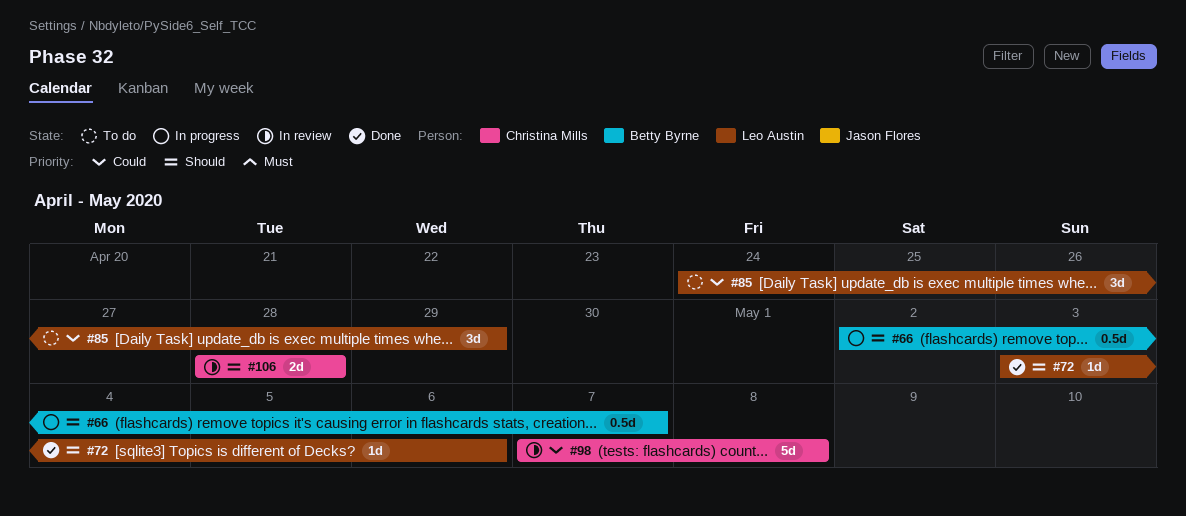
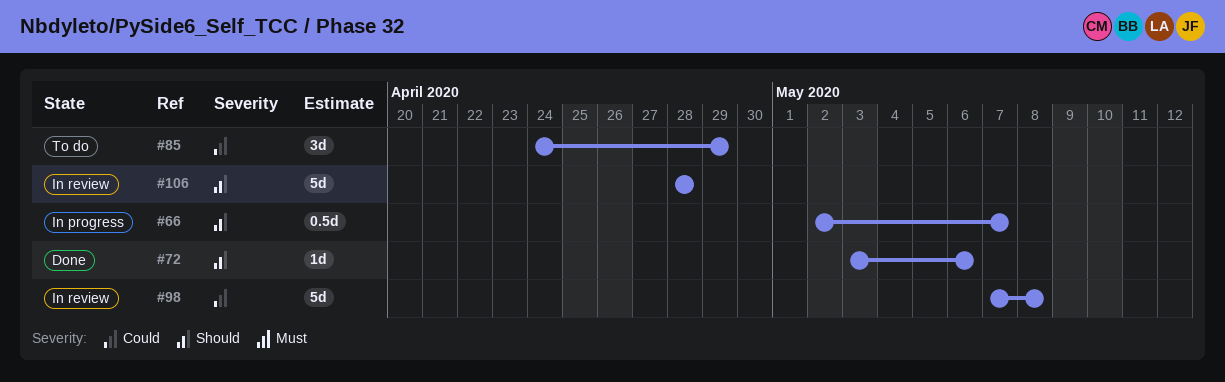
#106, estimate: 2d -> 5d

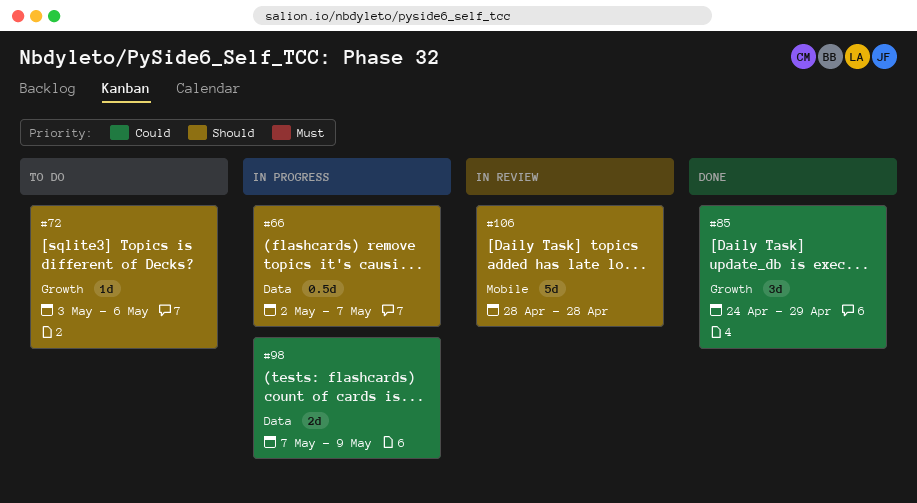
#72, status: Done -> To do
#85, status: To do -> Done
#98, status: In review -> In progress
#98, estimate: 5d -> 2d
#98, due: May 8 -> May 9

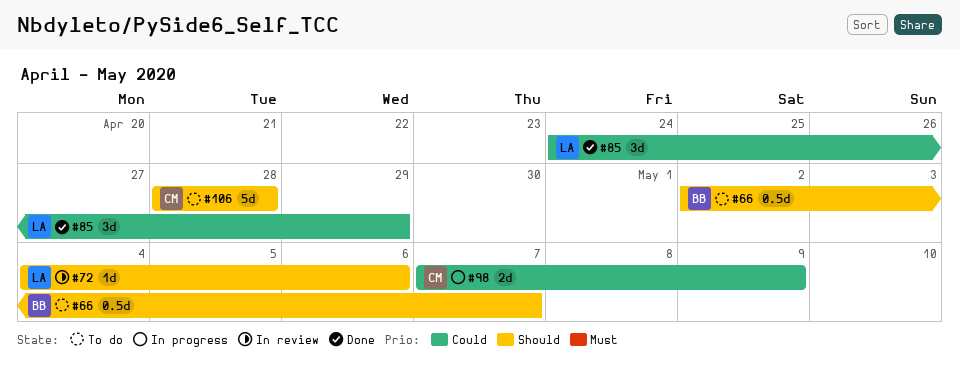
#66, status: In progress -> To do
#72, status: To do -> In review
#72, start: May 3 -> May 4
#106, status: In review -> To do

